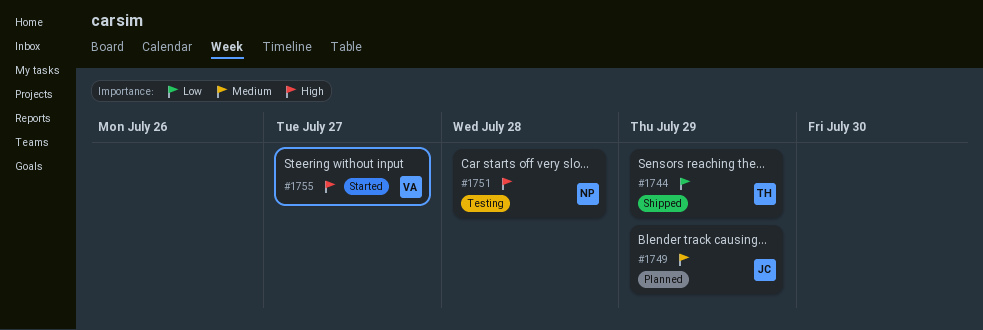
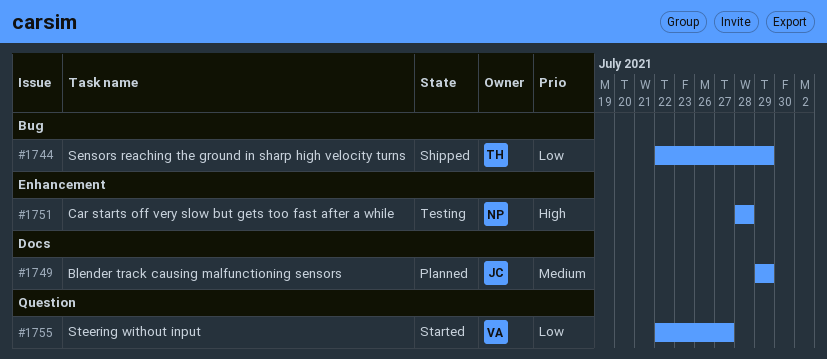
#1755, priority: High -> Low

